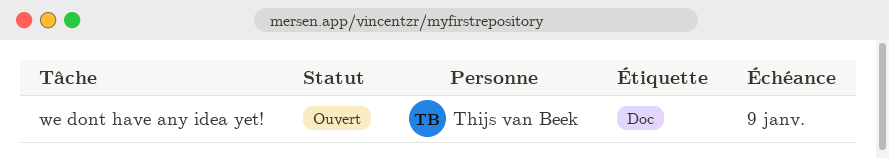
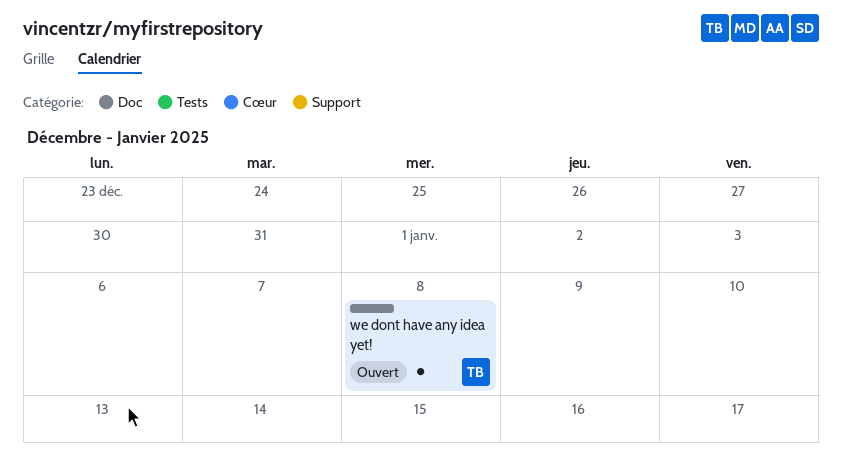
we dont have any idea yet!, due: Jan 9 -> Jan 8

